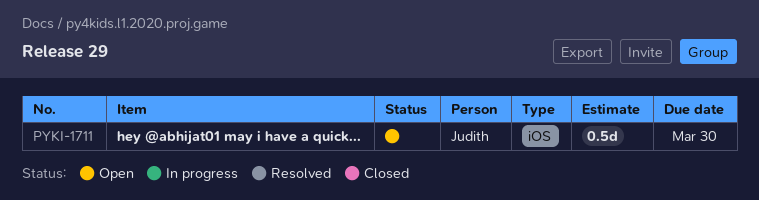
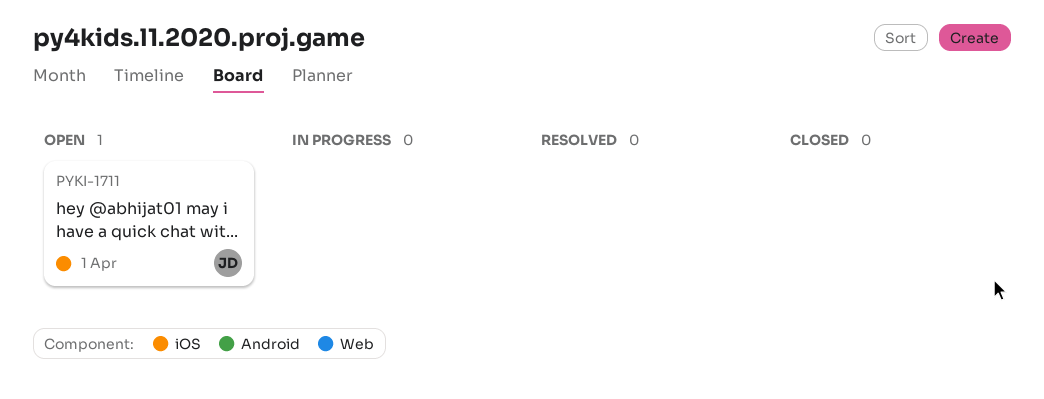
PYKI-1711, due: Mar 30 -> Apr 1

